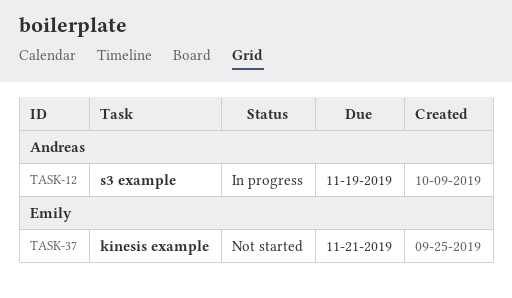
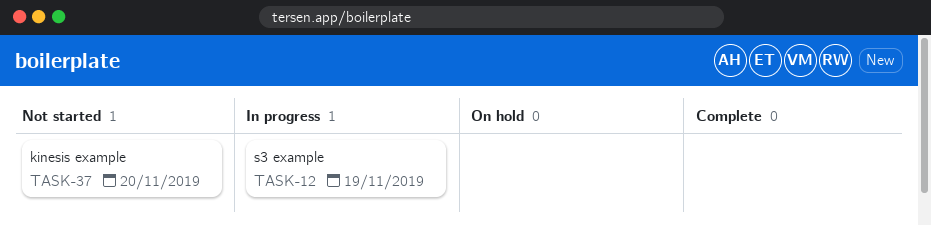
TASK-37, due: Nov 21 -> Nov 20

